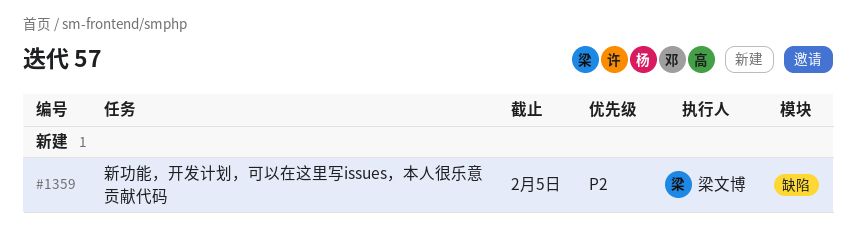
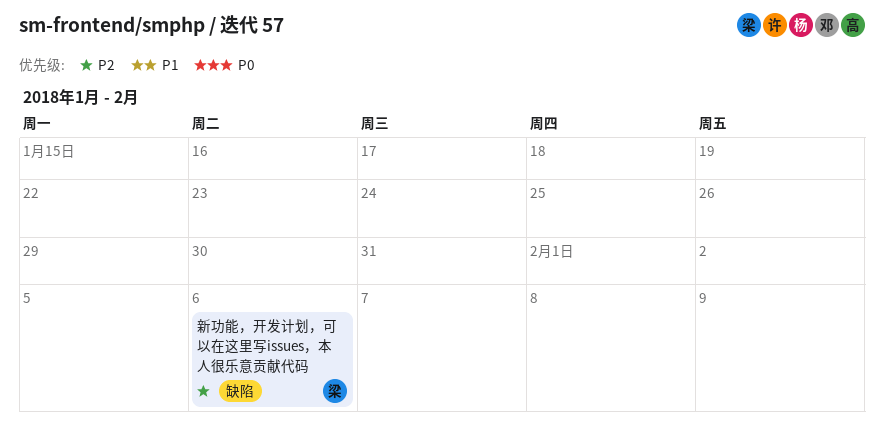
新功能，开发计划，可以在这里写issues，本人很乐意贡献代码, due: Feb 5 -> Feb 6

